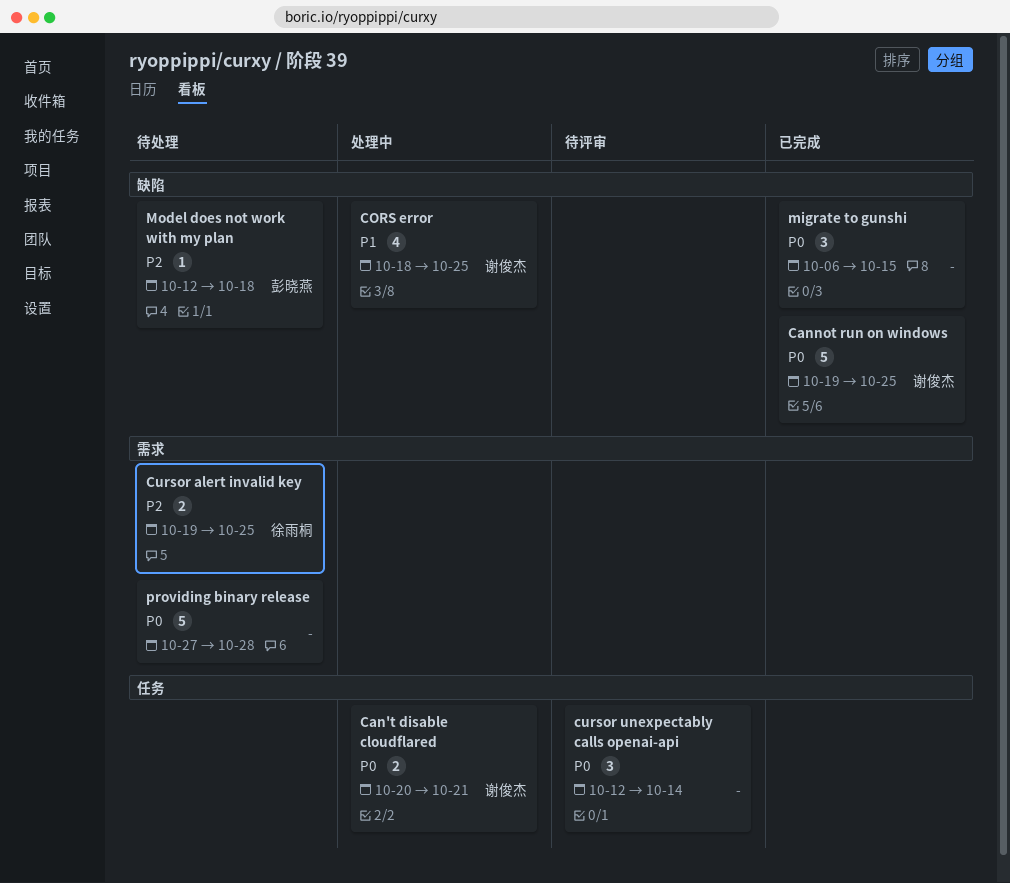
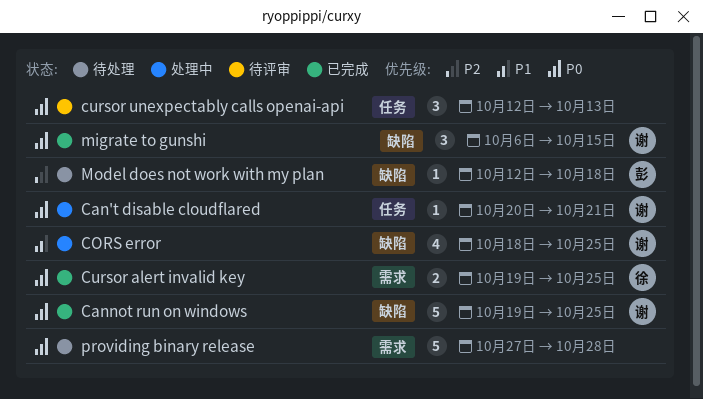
Can't disable cloudflared, estimate: 2 -> 1
Cursor alert invalid key, status: 待处理 -> 已完成
Cursor alert invalid key, priority: P2 -> P0
cursor unexpectably calls openai-api, due: Oct 14 -> Oct 13
migrate to gunshi, owner: none -> 谢俊杰

